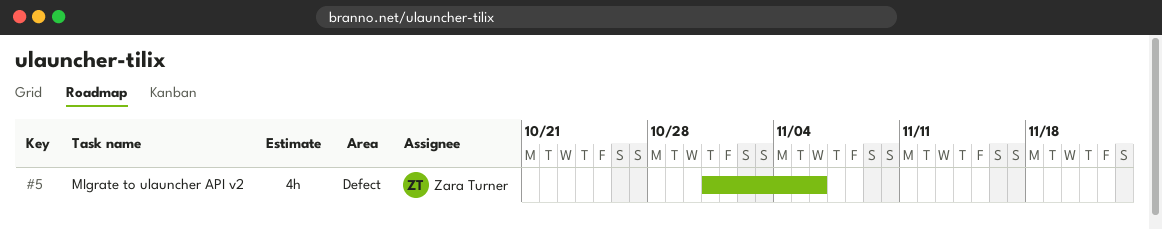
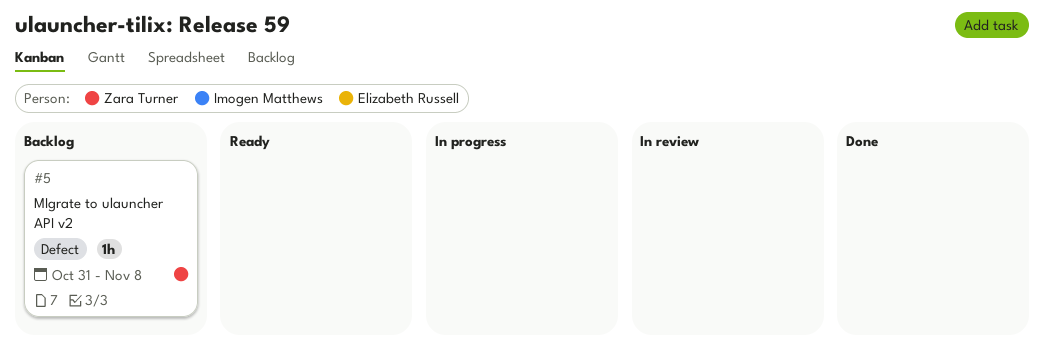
#5, estimate: 4h -> 1h
#5, due: Nov 6 -> Nov 8

